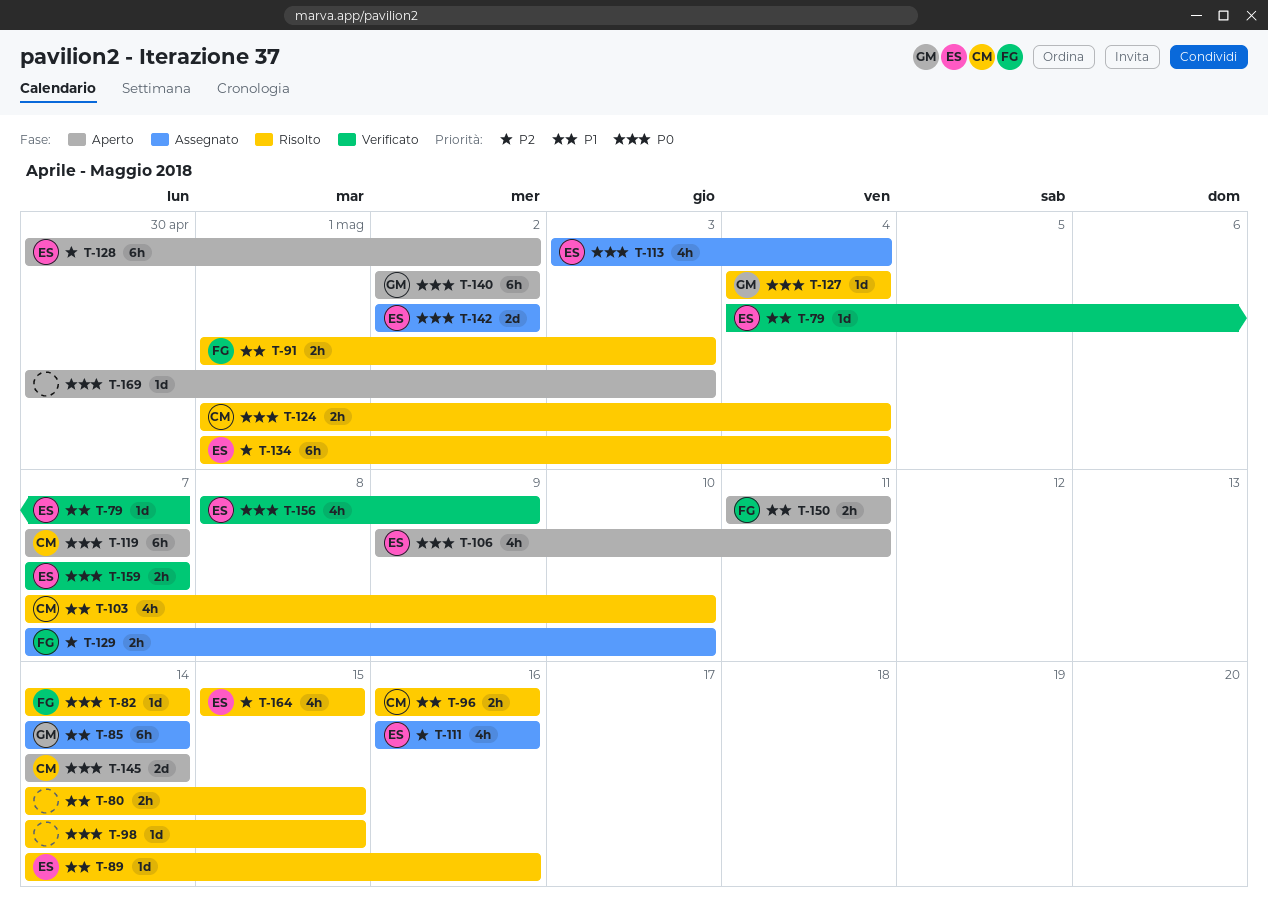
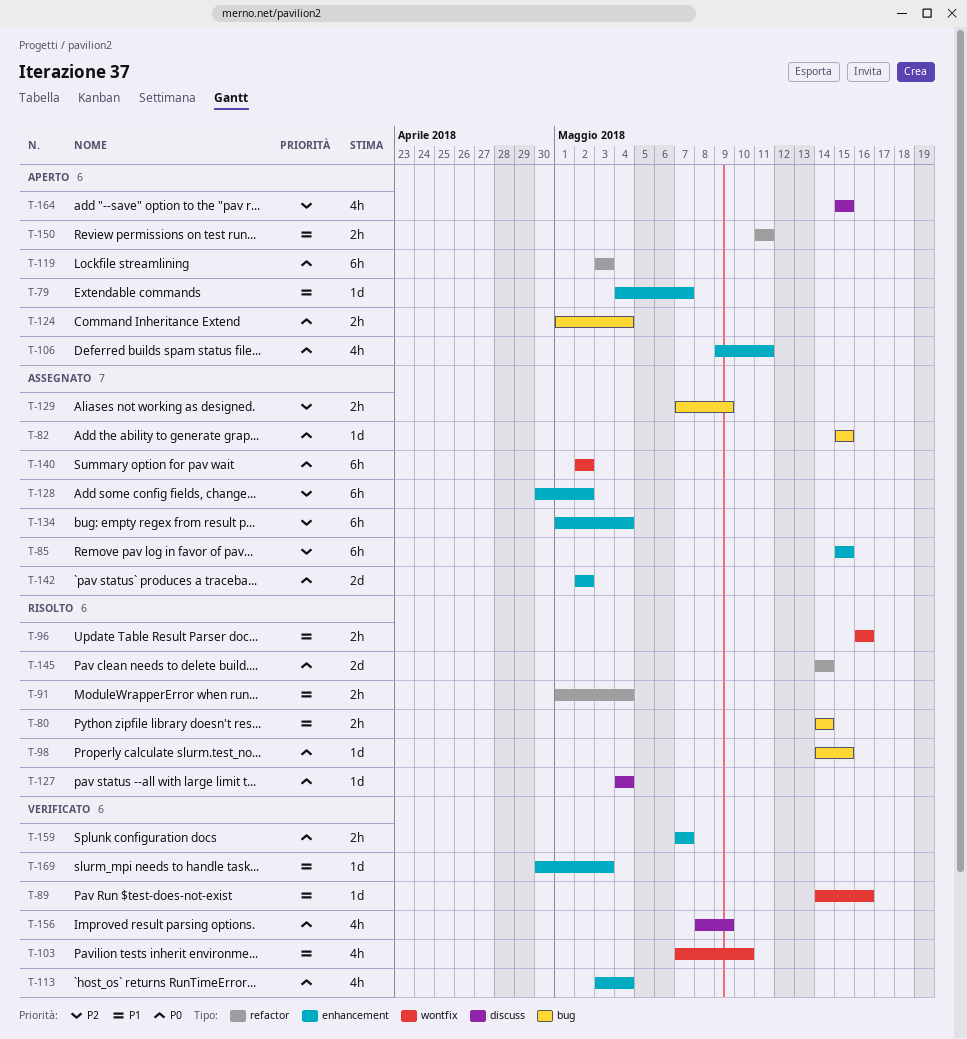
T-79, status: Verificato -> Aperto
T-80, due: May 15 -> May 14
T-82, status: Risolto -> Assegnato
T-82, start: May 14 -> May 15
T-82, due: May 14 -> May 15
T-85, priority: P1 -> P2
T-85, start: May 14 -> May 15
T-85, due: May 14 -> May 15
T-89, status: Risolto -> Verificato
T-91, due: May 3 -> May 4
T-103, status: Risolto -> Verificato
T-111: present -> none
T-113, status: Assegnato -> Verificato
T-119, start: May 7 -> May 3
T-119, due: May 7 -> May 3
T-124, status: Risolto -> Aperto
T-128, status: Aperto -> Assegnato
T-129, due: May 10 -> May 9
T-134, status: Risolto -> Assegnato
T-140, status: Aperto -> Assegnato
T-145, status: Aperto -> Risolto
T-164, status: Risolto -> Aperto
T-169, status: Aperto -> Verificato
T-169, priority: P0 -> P1

